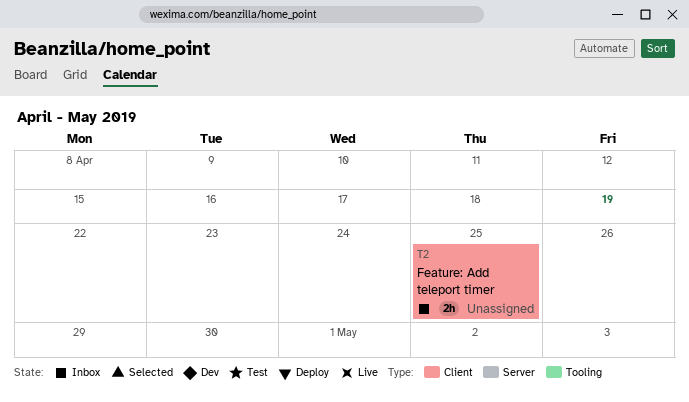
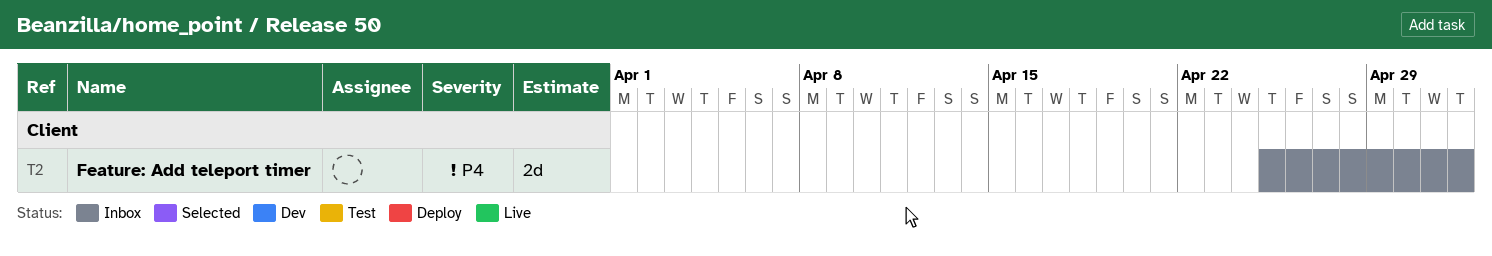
T2, estimate: 2h -> 2d
T2, due: Apr 25 -> May 2

